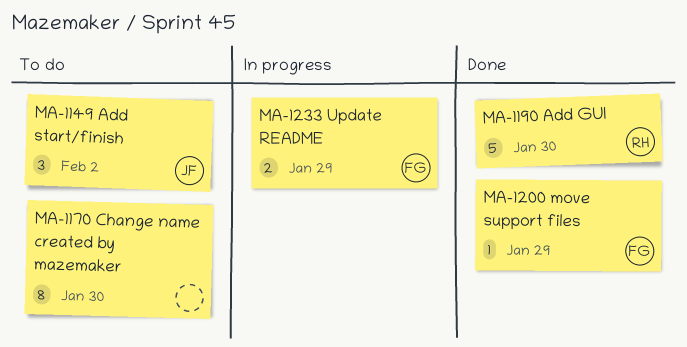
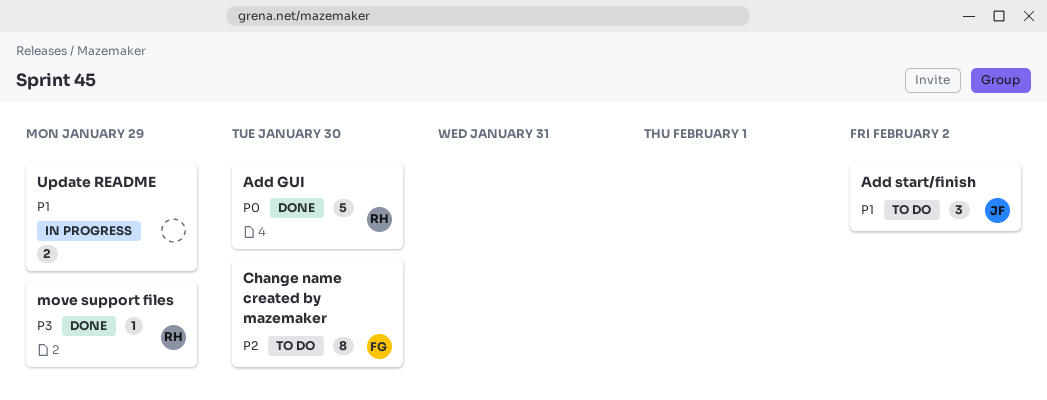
Change name created by mazemaker, owner: none -> FG
move support files, owner: FG -> RH
Update README, owner: FG -> none

